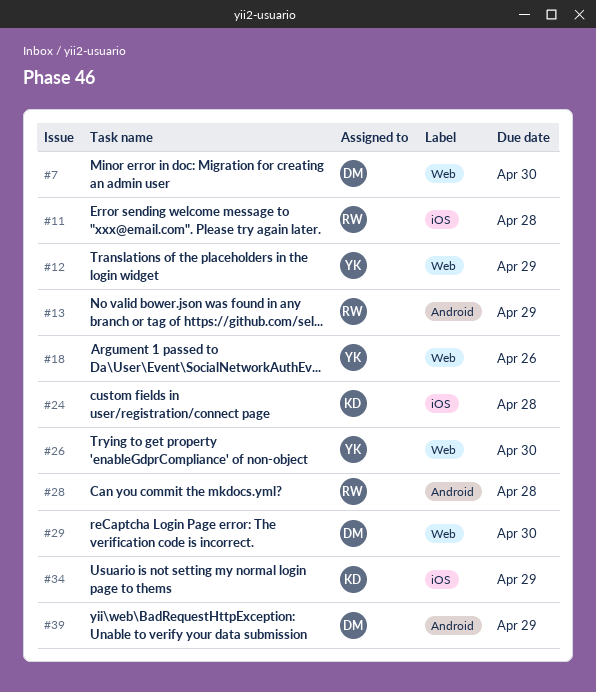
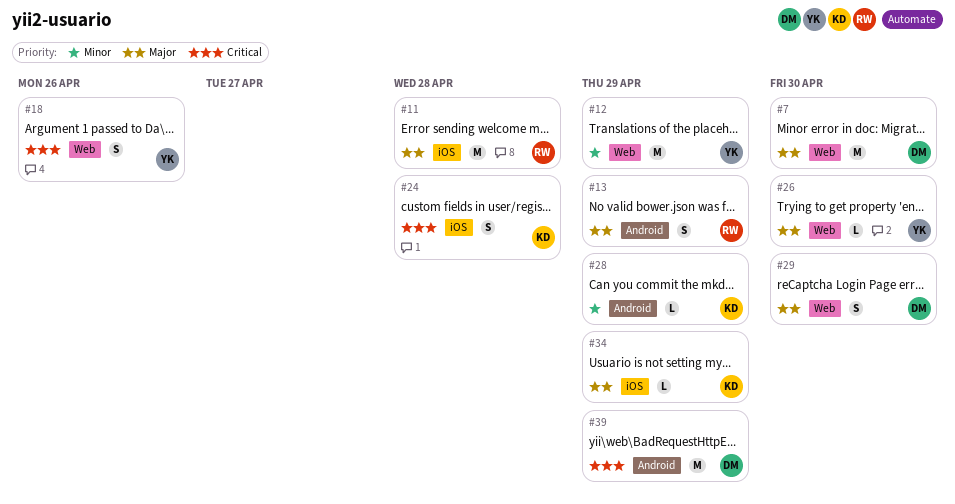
#28, owner: RW -> KD
#28, due: Apr 28 -> Apr 29

